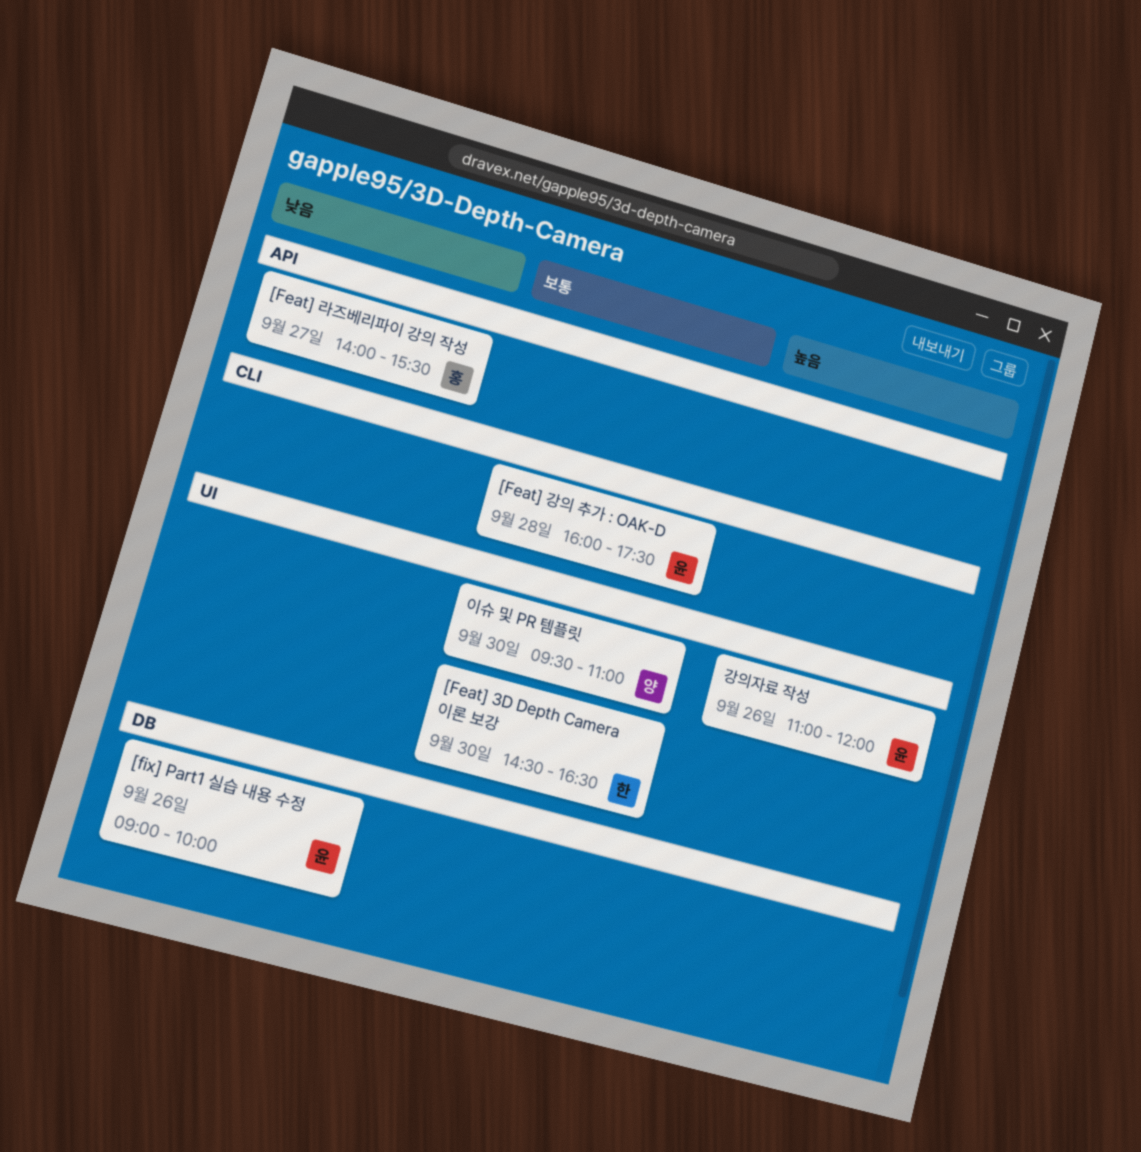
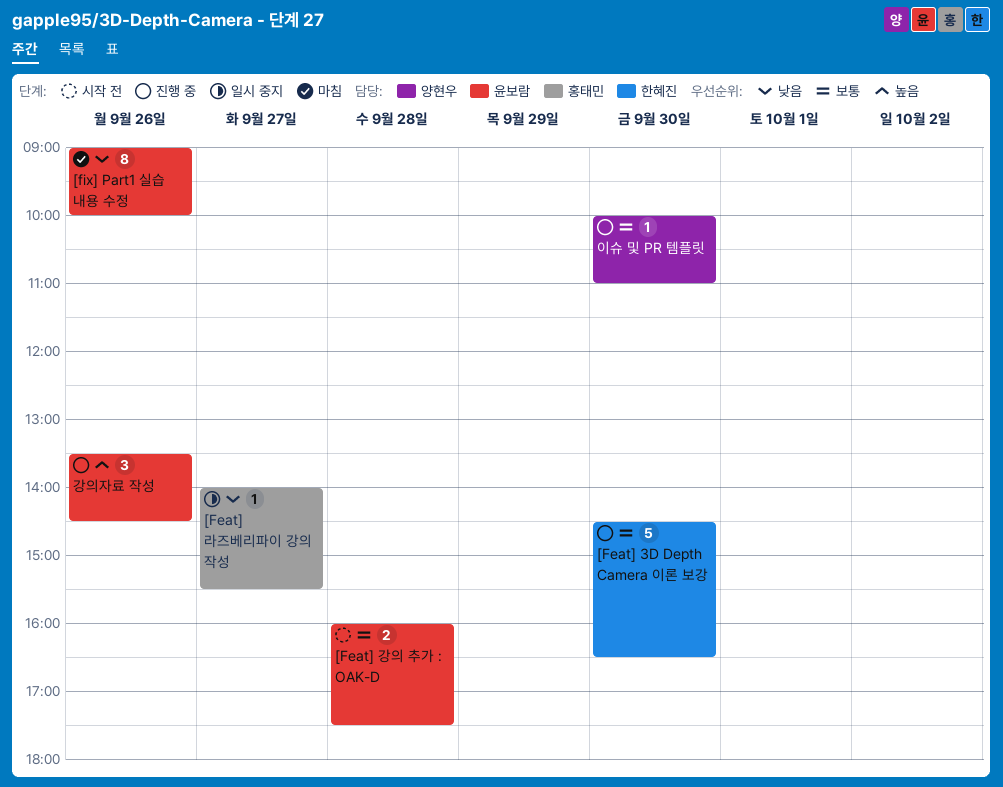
강의자료 작성, begins: 11:00 -> 13:30
강의자료 작성, ends: 12:00 -> 14:30
이슈 및 PR 템플릿, begins: 09:30 -> 10:00

